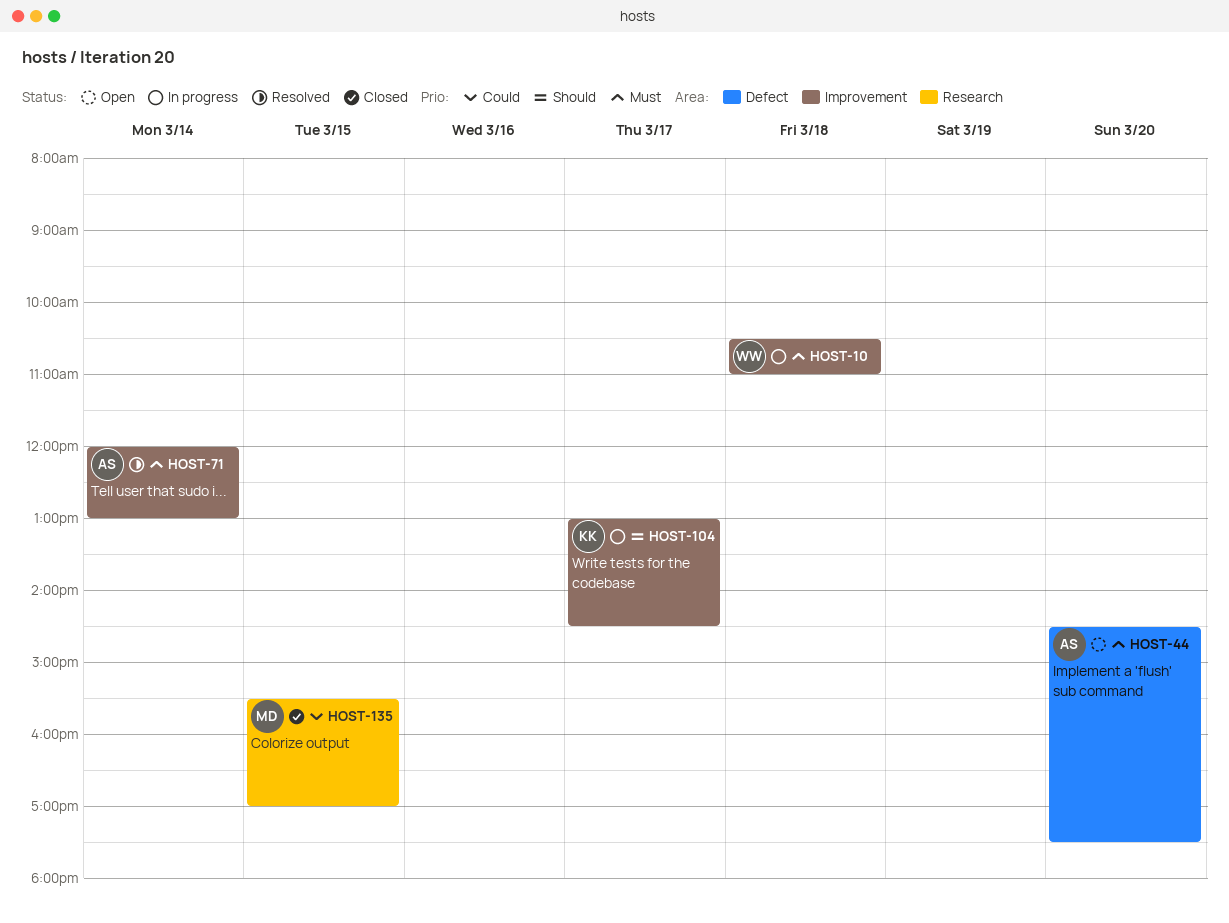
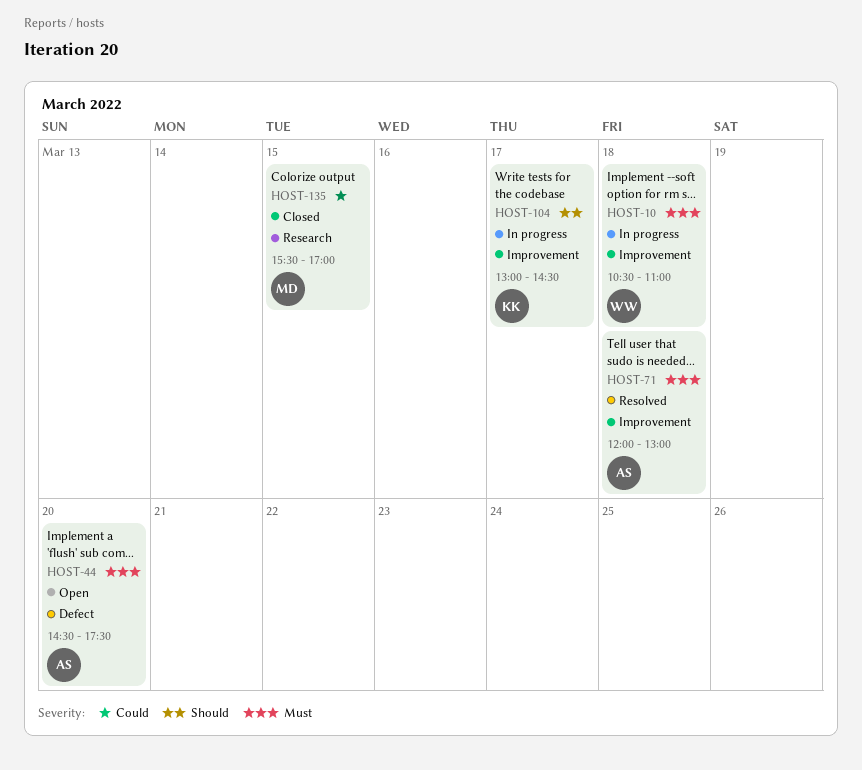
HOST-71, day: Mar 14 -> Mar 18

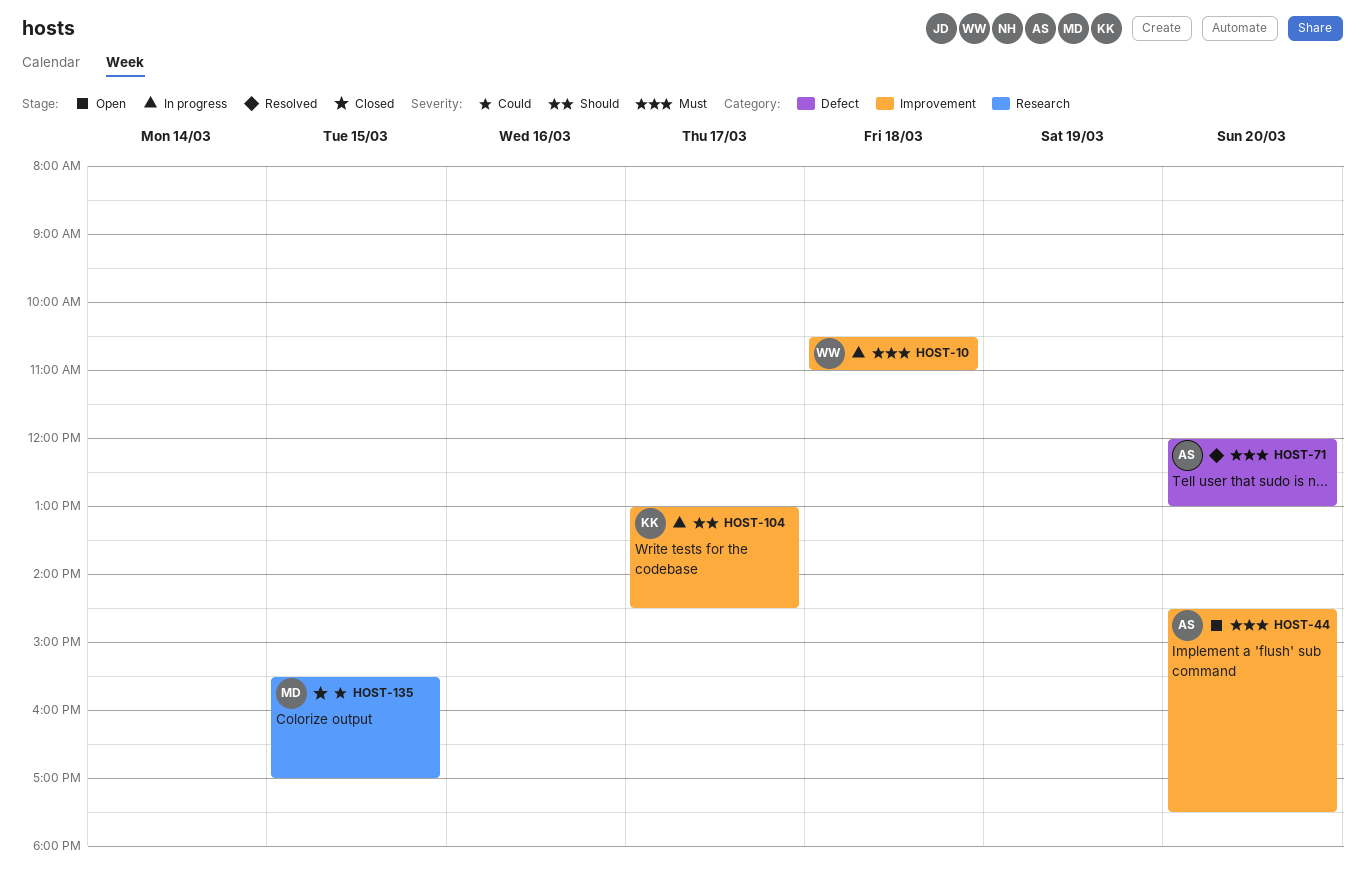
HOST-44, label: Defect -> Improvement
HOST-71, label: Improvement -> Defect
HOST-71, day: Mar 18 -> Mar 20

